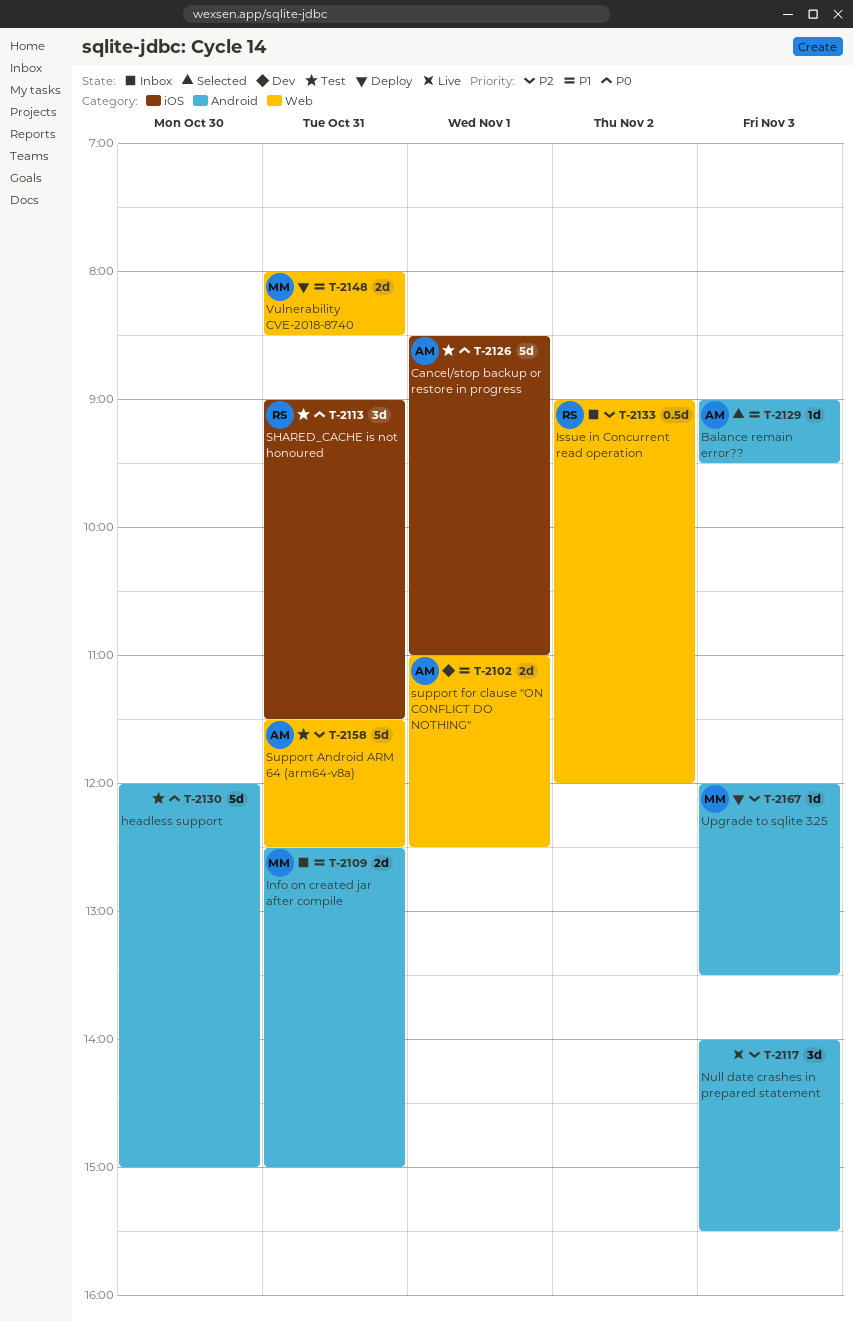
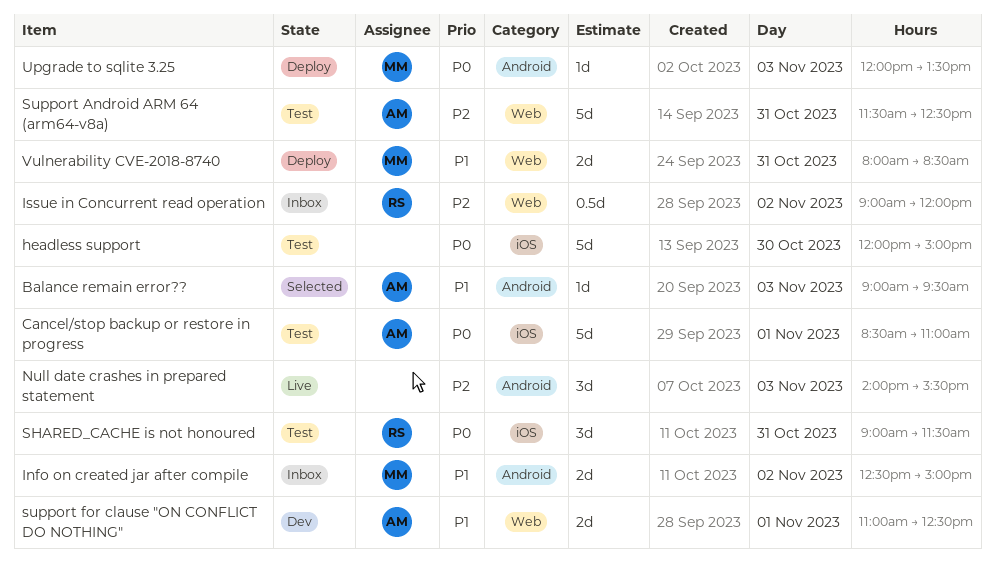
headless support, label: Android -> iOS
Info on created jar after compile, day: Oct 31 -> Nov 2
Upgrade to sqlite 3.25, priority: P2 -> P0

